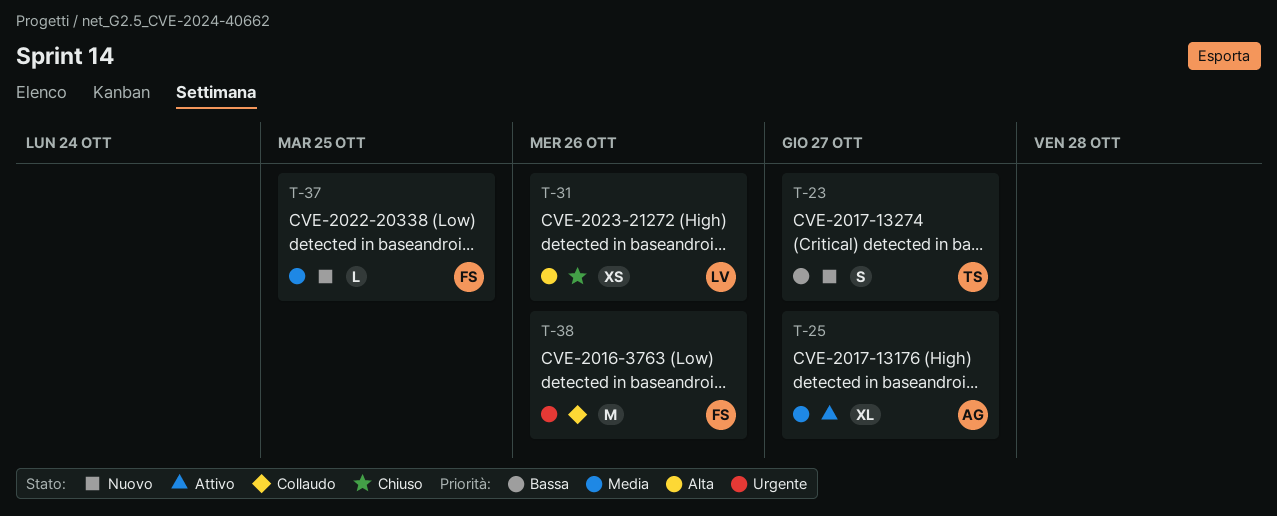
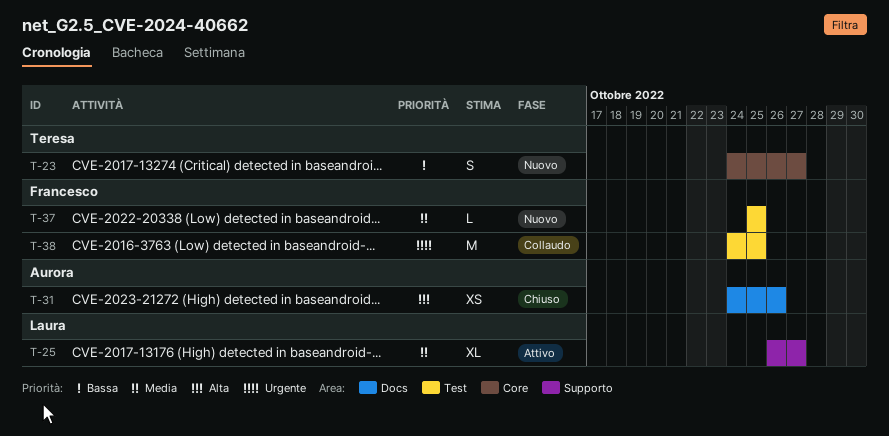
T-25, owner: Aurora -> Laura
T-31, owner: Laura -> Aurora
T-38, due: Oct 26 -> Oct 25

